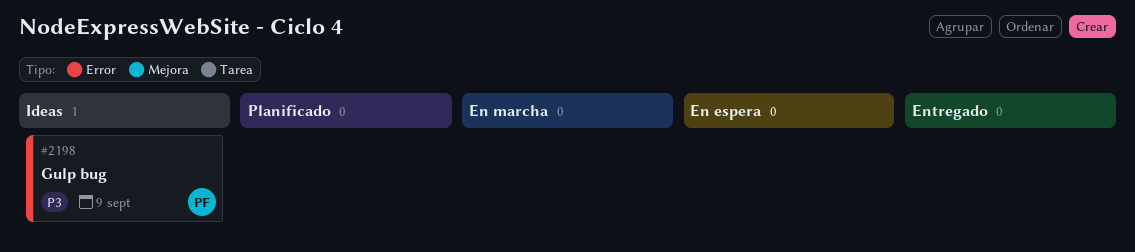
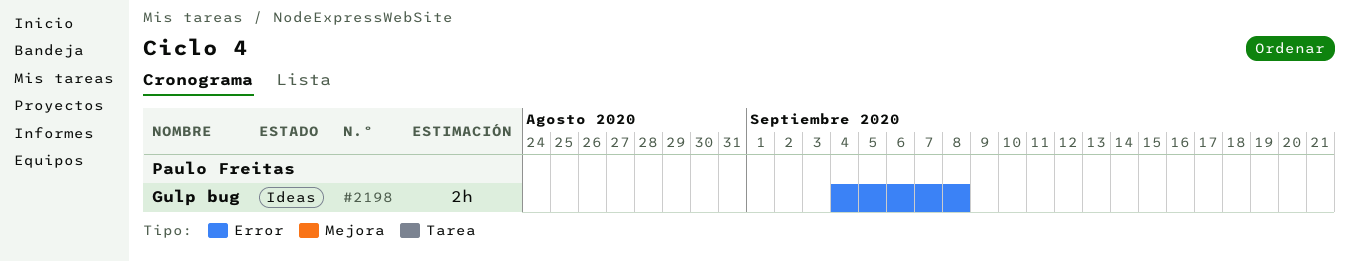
#2198, due: Sep 9 -> Sep 8

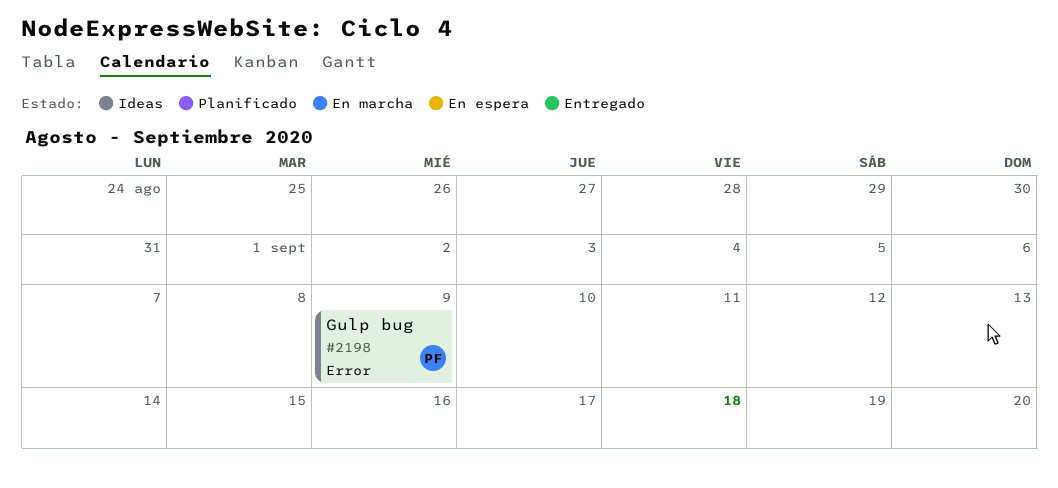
#2198, due: Sep 8 -> Sep 9

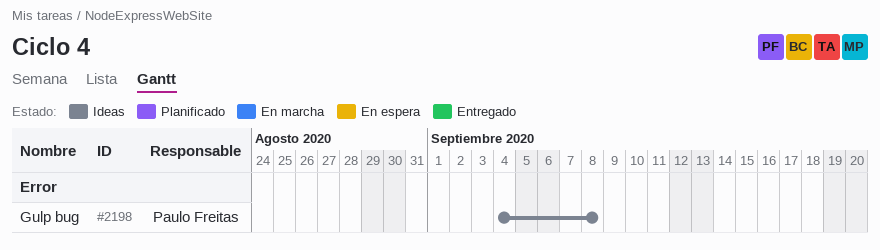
#2198, due: Sep 9 -> Sep 8

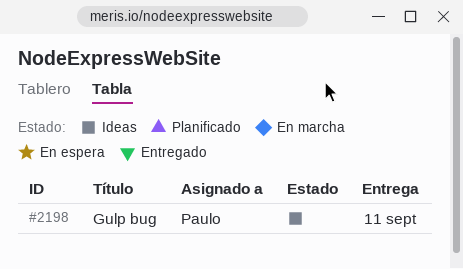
#2198, due: Sep 8 -> Sep 11

